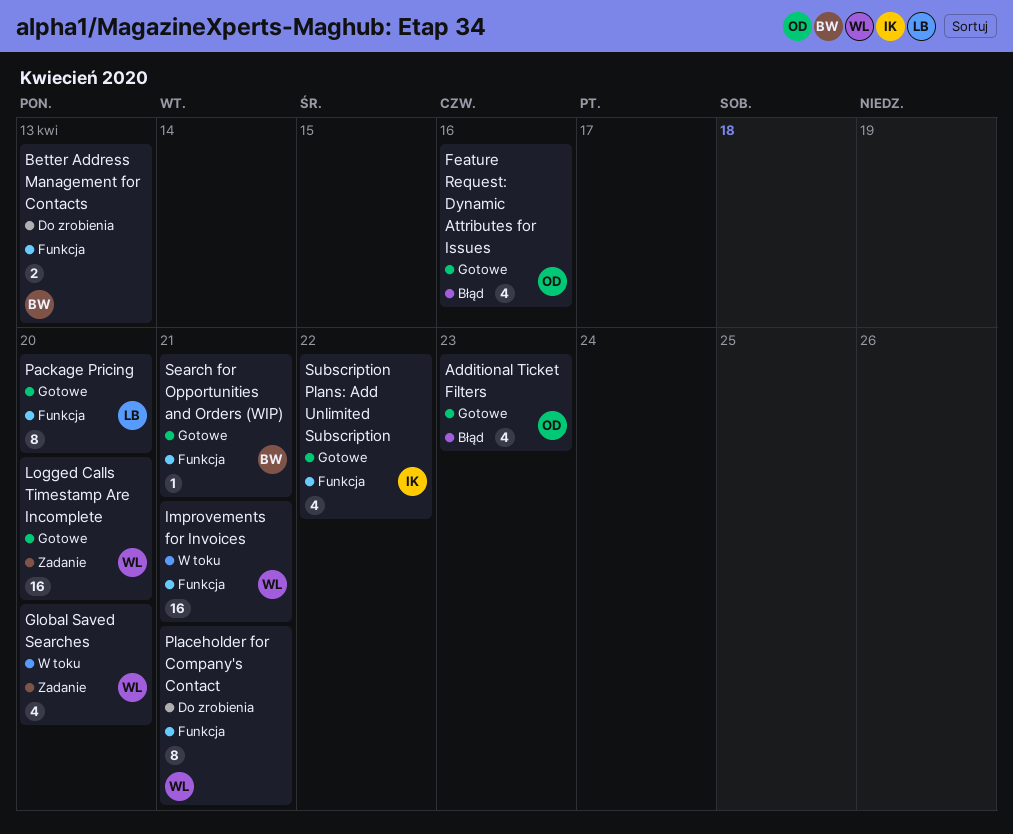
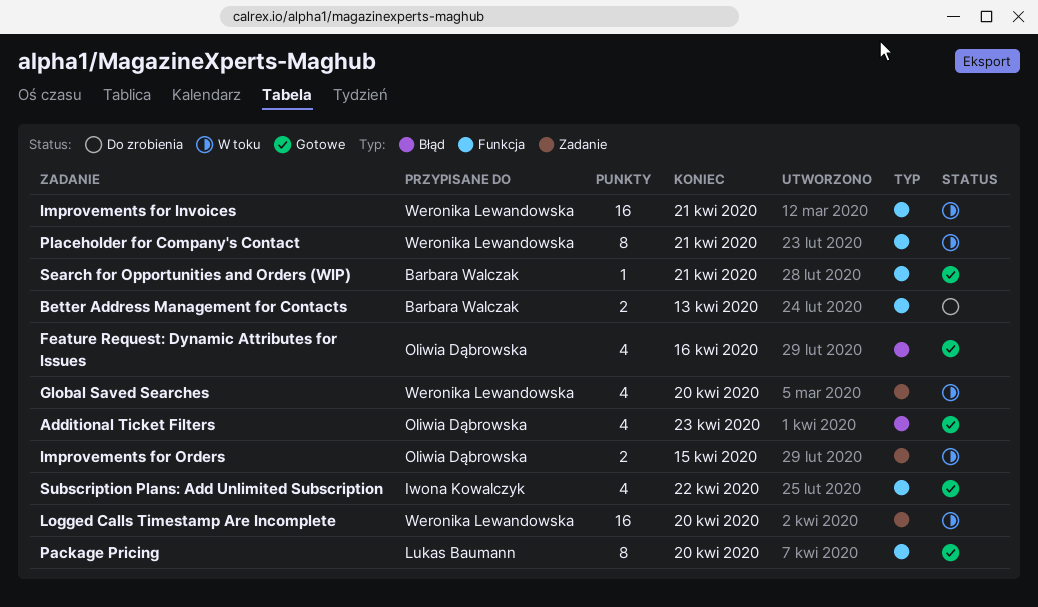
Improvements for Orders: none -> present
Logged Calls Timestamp Are Incomplete, status: Gotowe -> W toku
Placeholder for Company's Contact, status: Do zrobienia -> W toku

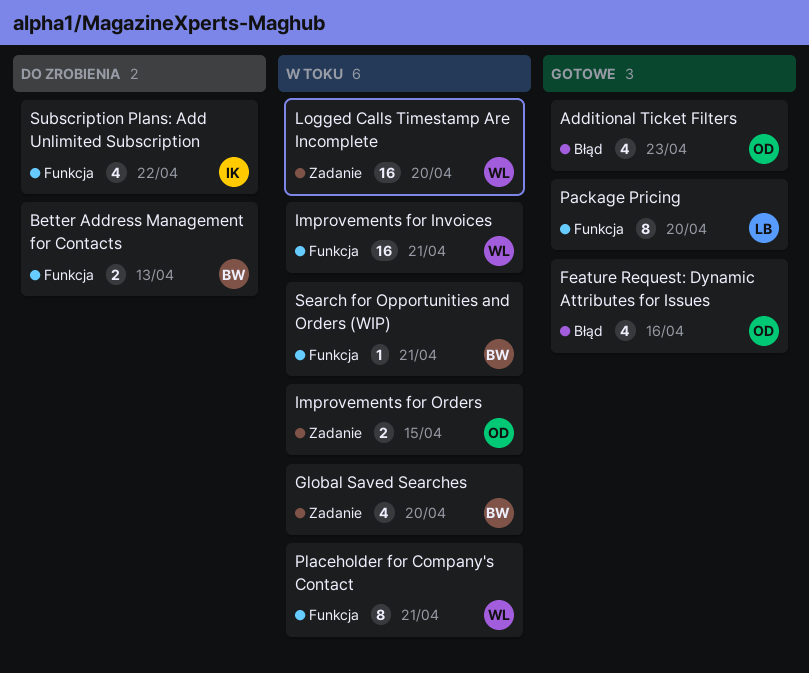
Global Saved Searches, owner: Weronika Lewandowska -> Barbara Walczak
Search for Opportunities and Orders (WIP), status: Gotowe -> W toku
Subscription Plans: Add Unlimited Subscription, status: Gotowe -> Do zrobienia

